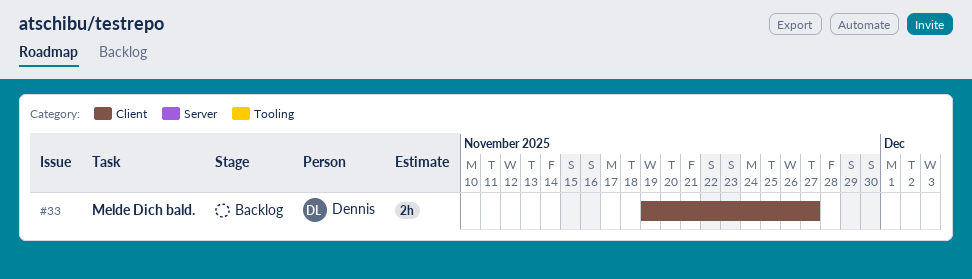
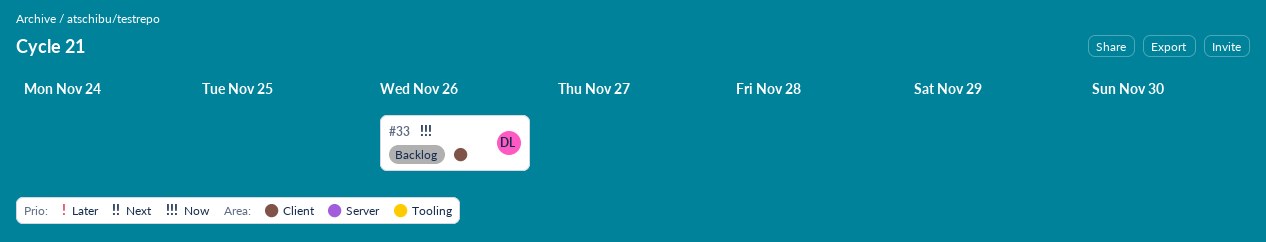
#33, due: Nov 27 -> Nov 26

